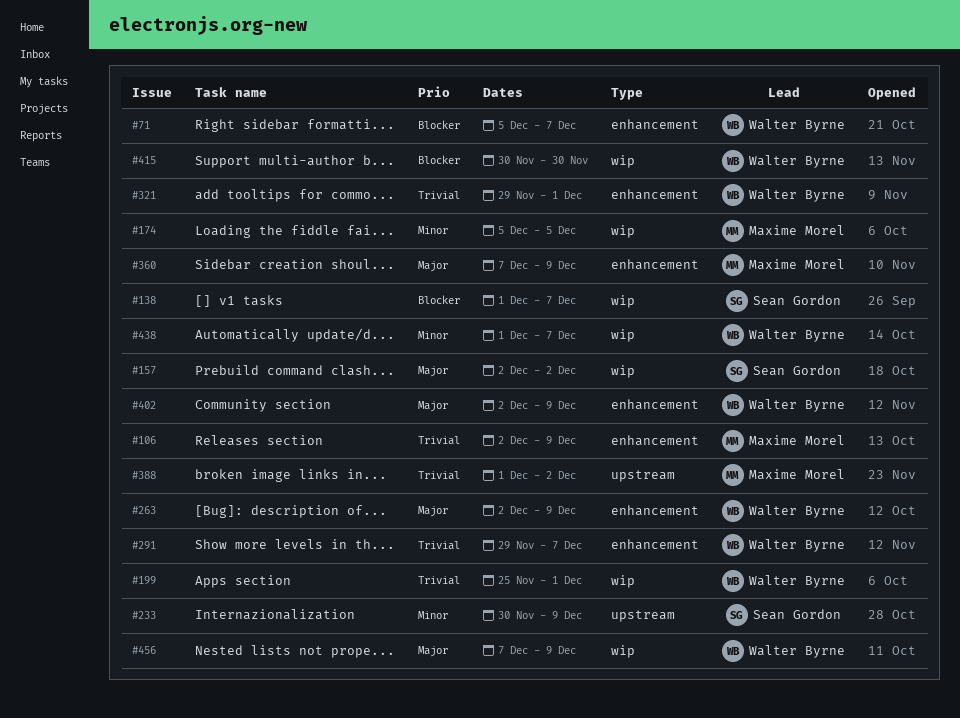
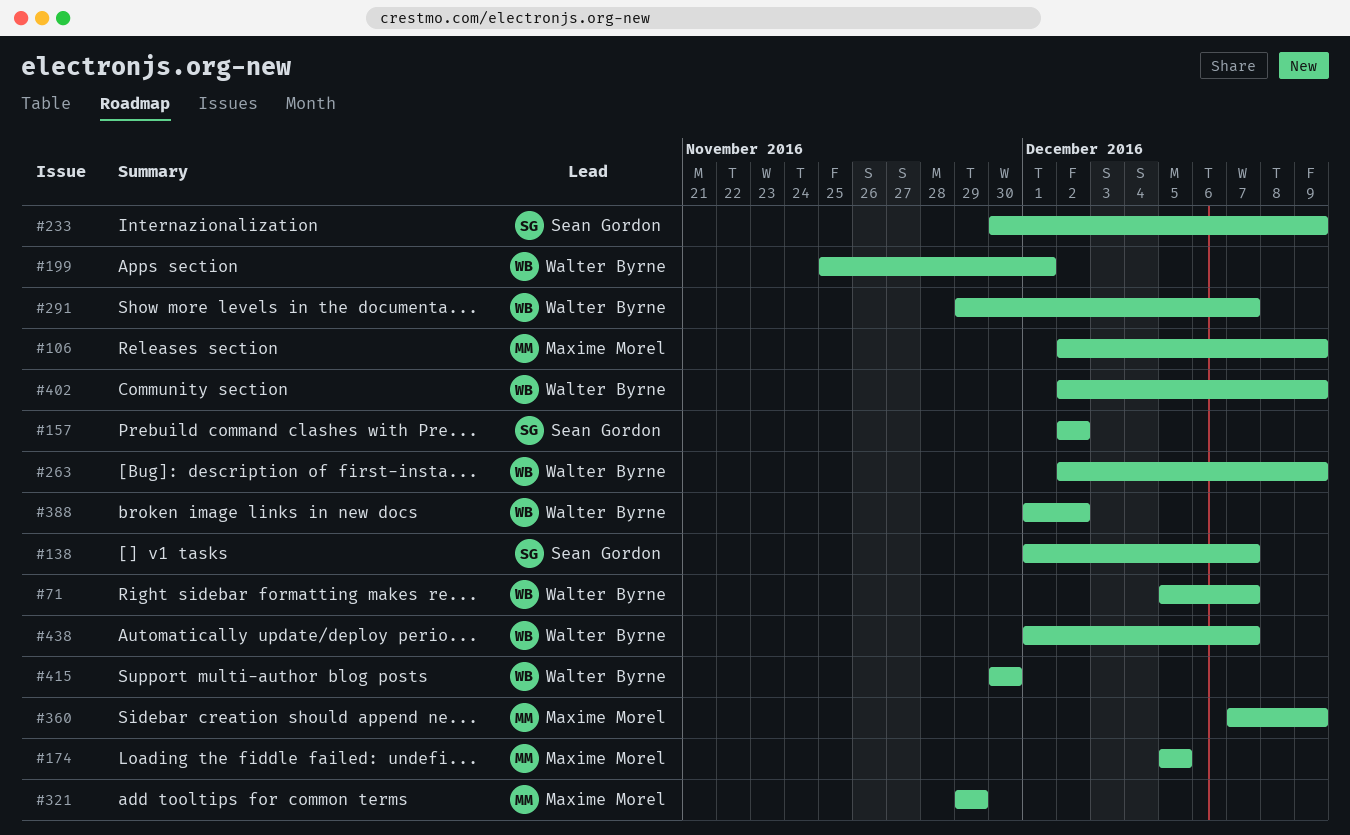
#321, owner: Walter Byrne -> Maxime Morel
#321, due: Dec 1 -> Nov 29
#388, owner: Maxime Morel -> Walter Byrne
#456: present -> none

